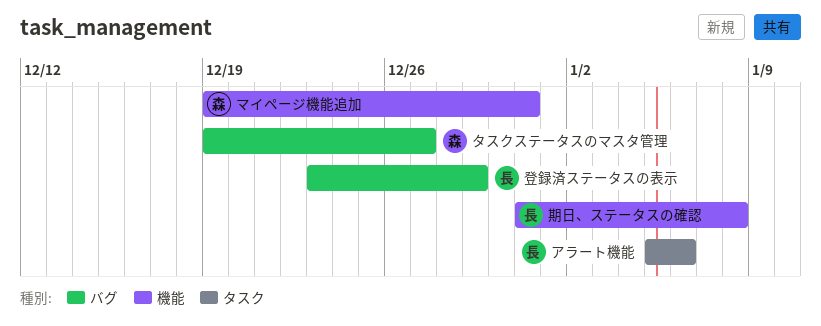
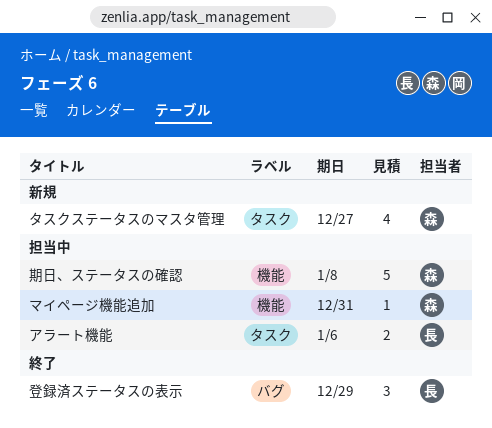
タスクステータスのマスタ管理, label: バグ -> タスク
期日、ステータスの確認, owner: 長 -> 森

